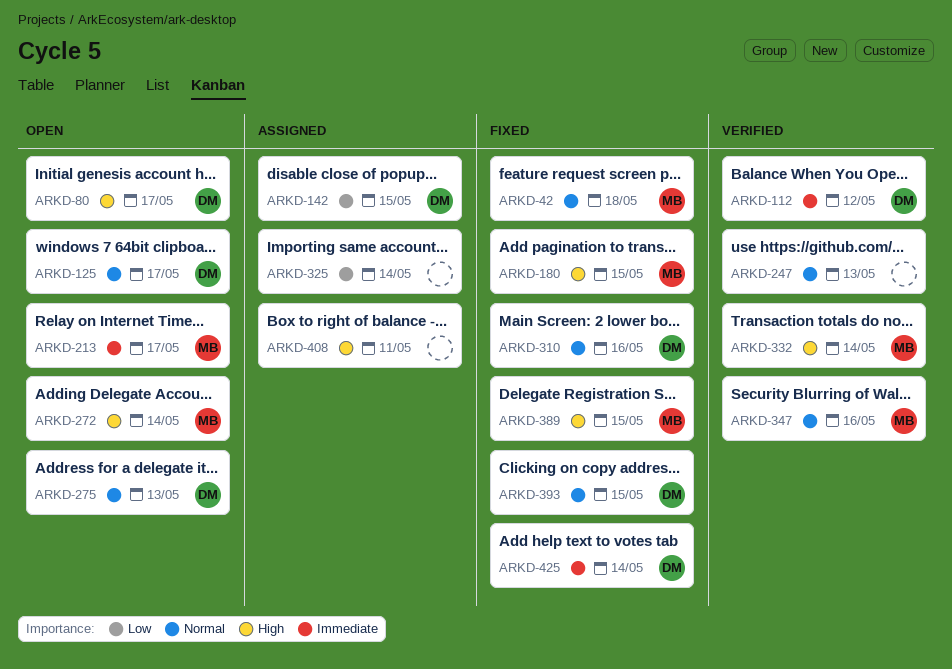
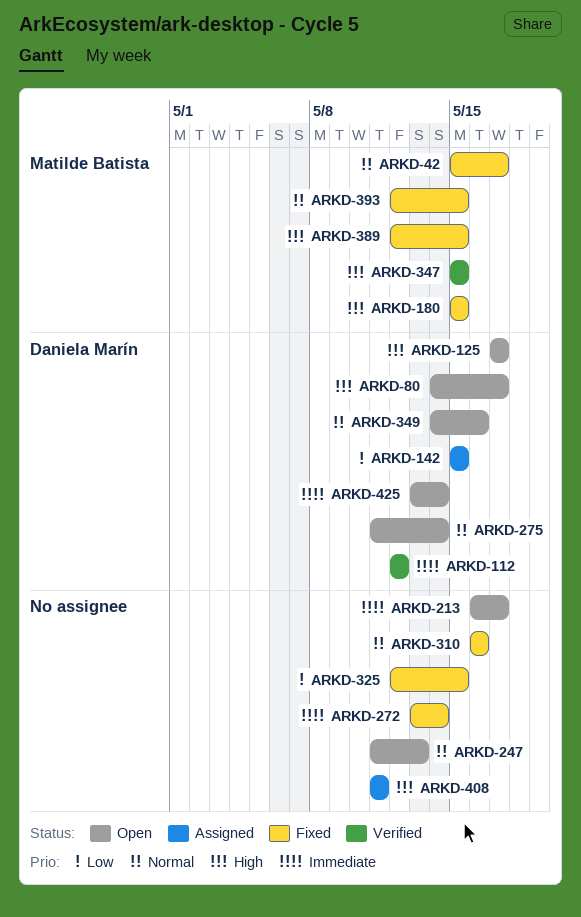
ARKD-42, due: May 18 -> May 17
ARKD-125, priority: Normal -> High
ARKD-213, owner: Matilde Batista -> none
ARKD-247, status: Verified -> Open
ARKD-272, status: Open -> Fixed
ARKD-272, owner: Matilde Batista -> none
ARKD-272, priority: High -> Immediate
ARKD-275, due: May 13 -> May 14
ARKD-310, owner: Daniela Marín -> none
ARKD-325, status: Assigned -> Fixed
ARKD-325, due: May 14 -> May 15
ARKD-332: present -> none
ARKD-347, priority: Normal -> High
ARKD-347, due: May 16 -> May 15
ARKD-349: none -> present
ARKD-393, owner: Daniela Marín -> Matilde Batista
ARKD-425, status: Fixed -> Open

